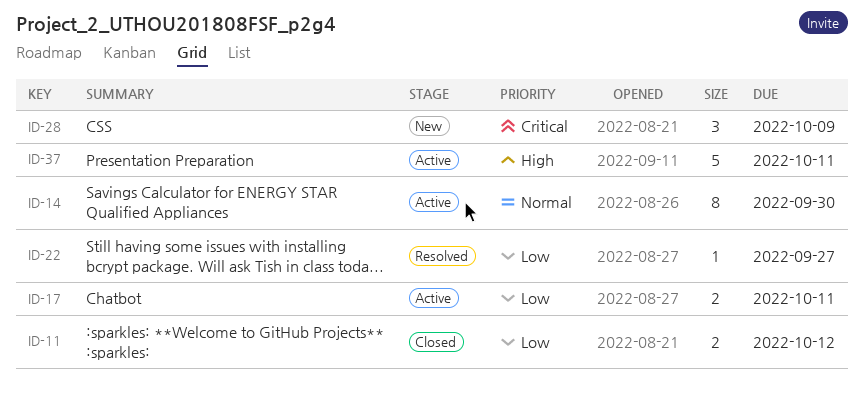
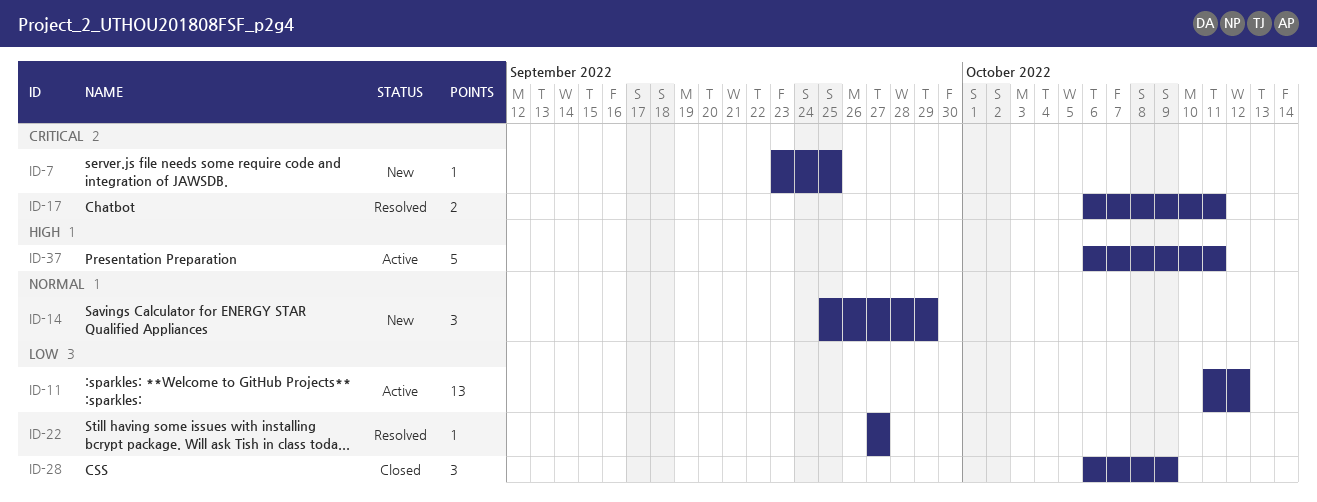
ID-7: none -> present
ID-11, status: Closed -> Active
ID-11, estimate: 2 -> 13
ID-14, status: Active -> New
ID-14, estimate: 8 -> 3
ID-14, due: Sep 30 -> Sep 29
ID-17, status: Active -> Resolved
ID-17, priority: Low -> Critical
ID-28, status: New -> Closed
ID-28, priority: Critical -> Low

